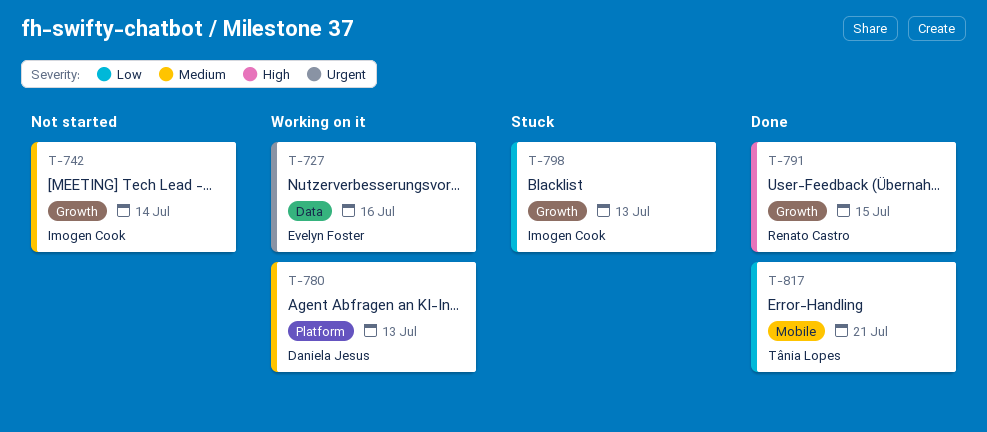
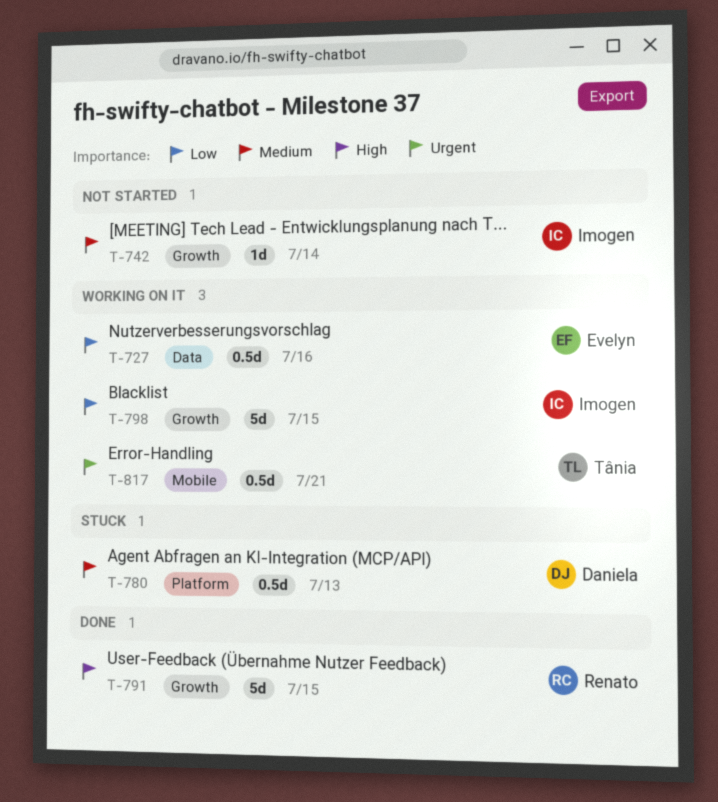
T-727, priority: Urgent -> Low
T-780, status: Working on it -> Stuck
T-798, status: Stuck -> Working on it
T-798, due: Jul 13 -> Jul 15
T-817, status: Done -> Working on it
T-817, priority: Low -> Urgent

